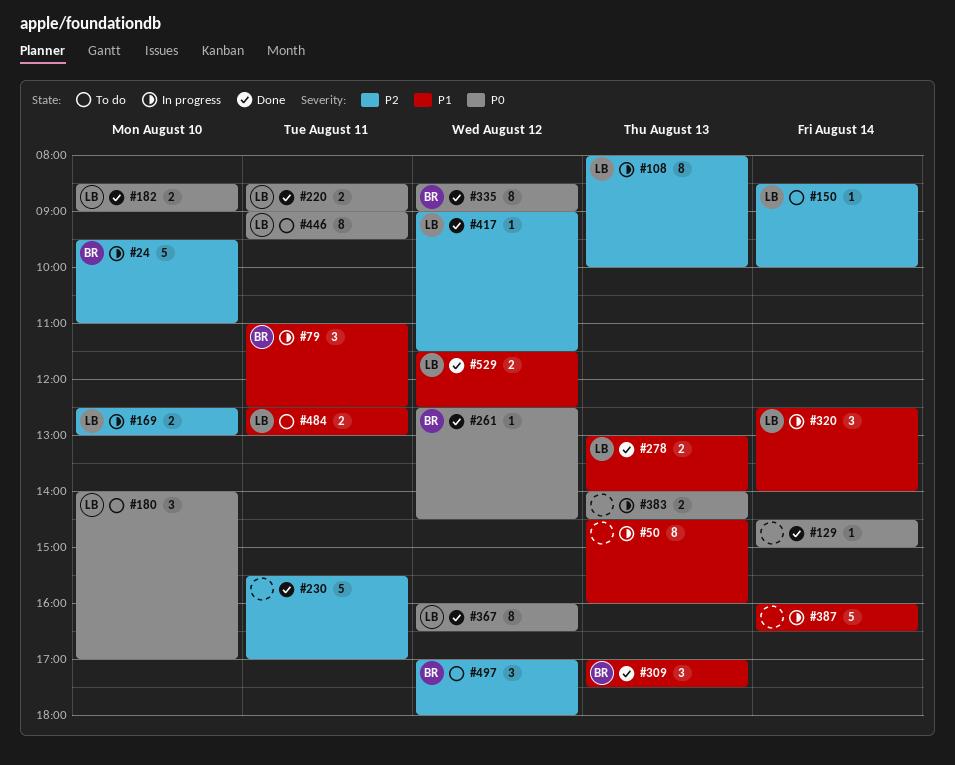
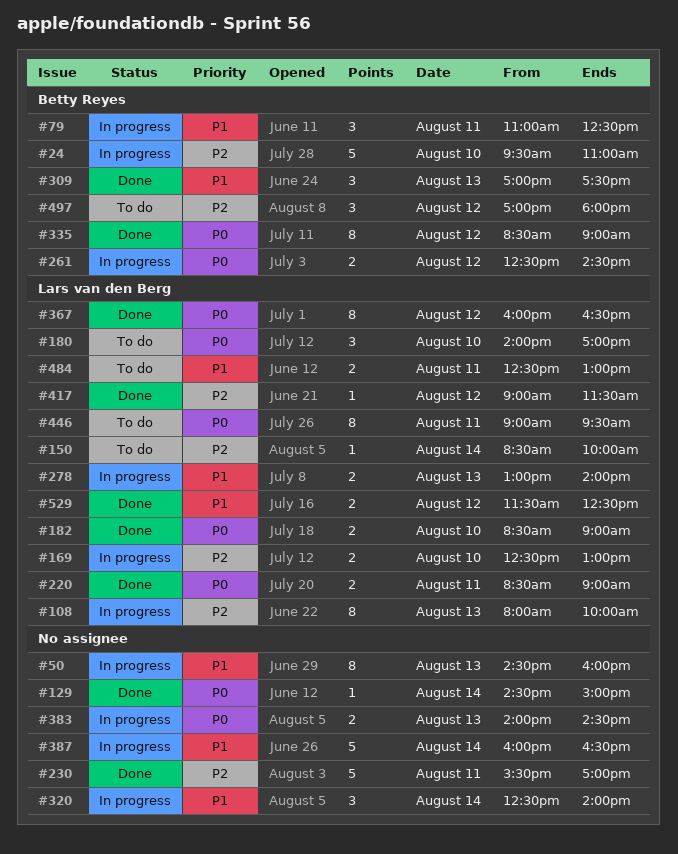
#261, status: Done -> In progress
#261, estimate: 1 -> 2
#278, status: Done -> In progress
#320, owner: Lars van den Berg -> none

